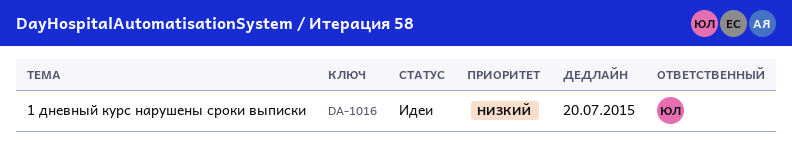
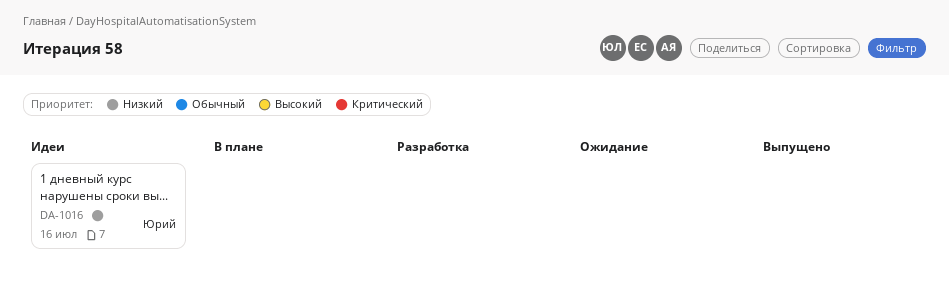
DA-1016, due: Jul 20 -> Jul 16

